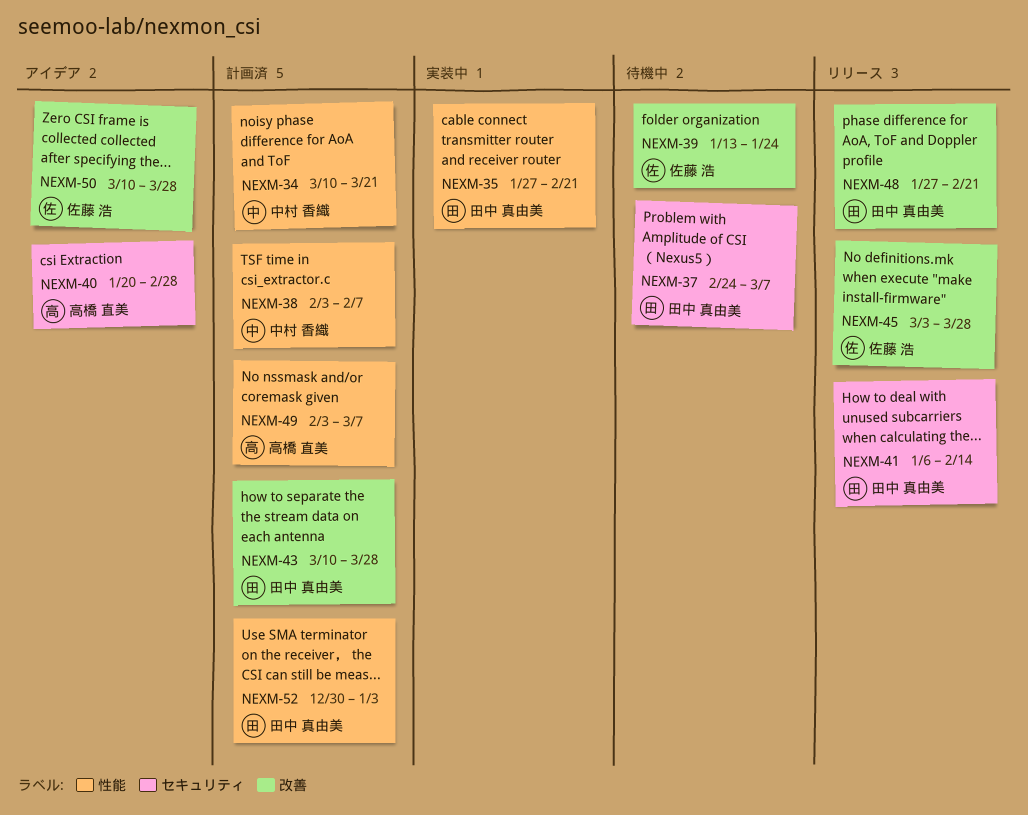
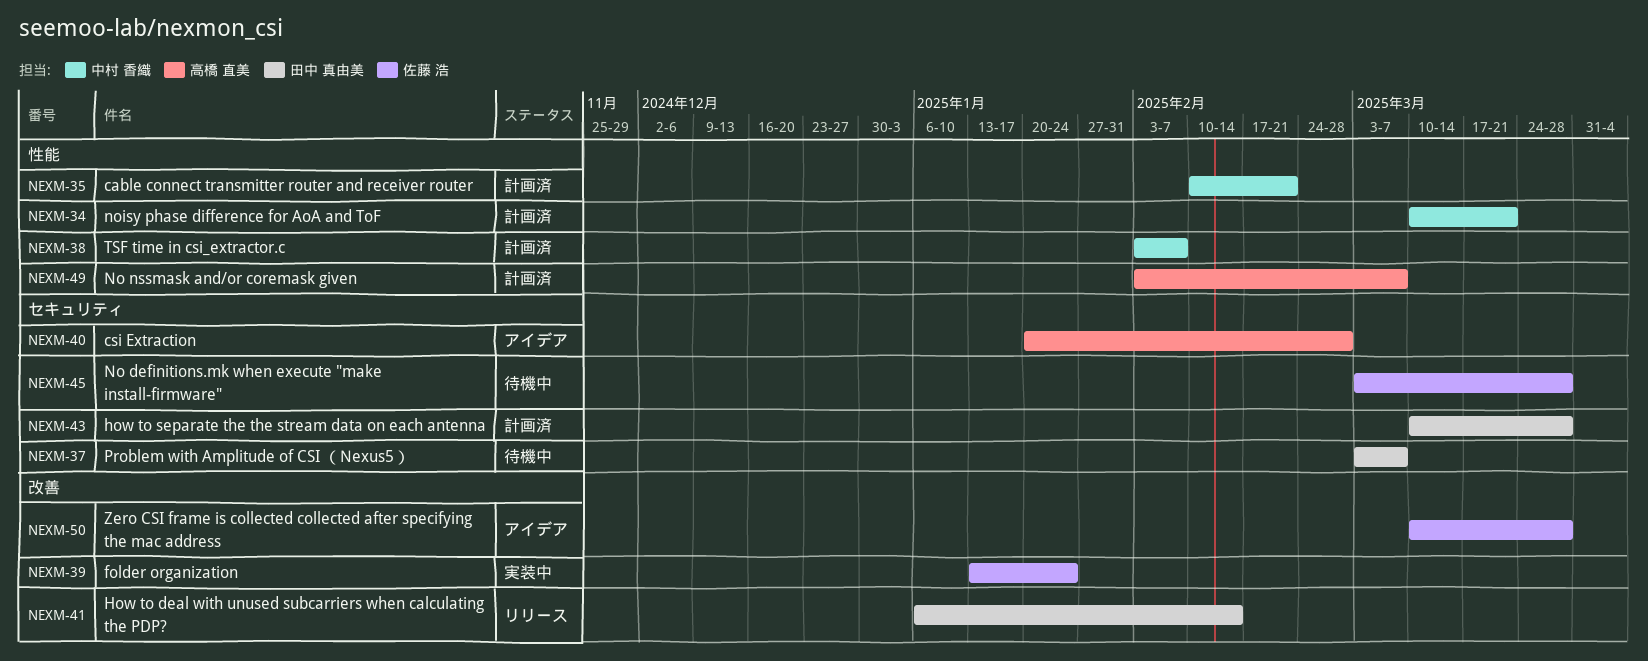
NEXM-35, status: 実装中 -> 計画済
NEXM-35, owner: 田中 真由美 -> 中村 香織
NEXM-35, start: Jan 27 -> Feb 10
NEXM-37, start: Feb 24 -> Mar 3
NEXM-39, status: 待機中 -> 実装中
NEXM-41, label: セキュリティ -> 改善
NEXM-43, label: 改善 -> セキュリティ
NEXM-45, status: リリース -> 待機中
NEXM-45, label: 改善 -> セキュリティ
NEXM-48: present -> none
NEXM-52: present -> none

